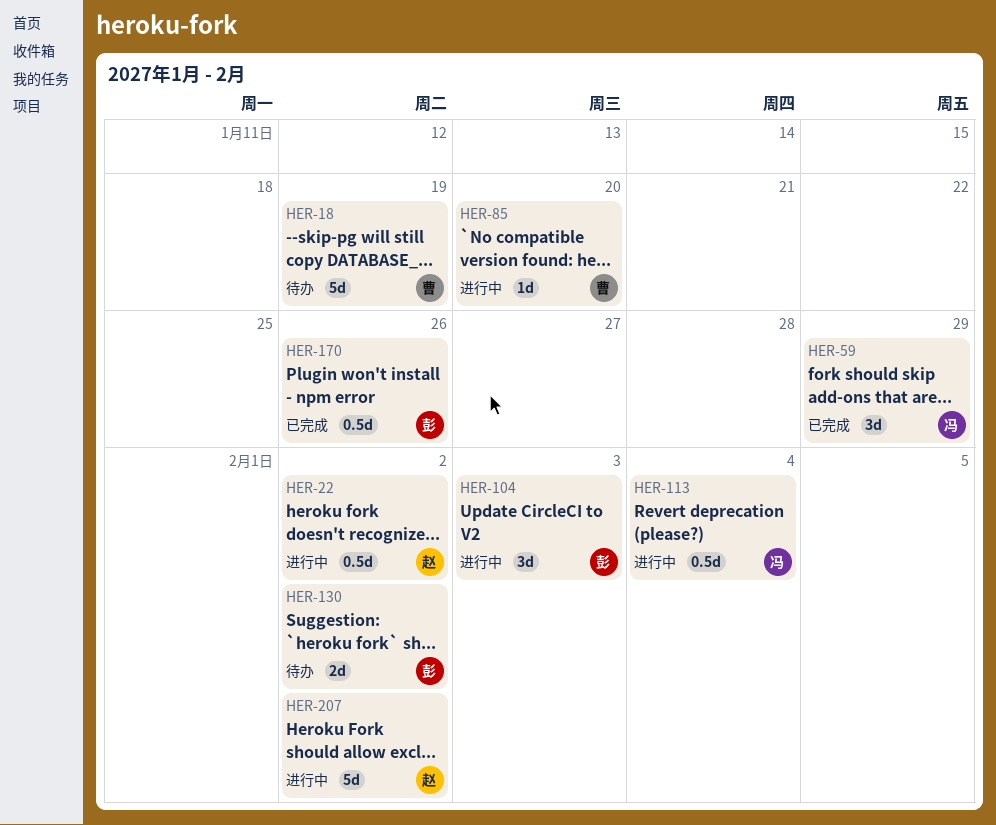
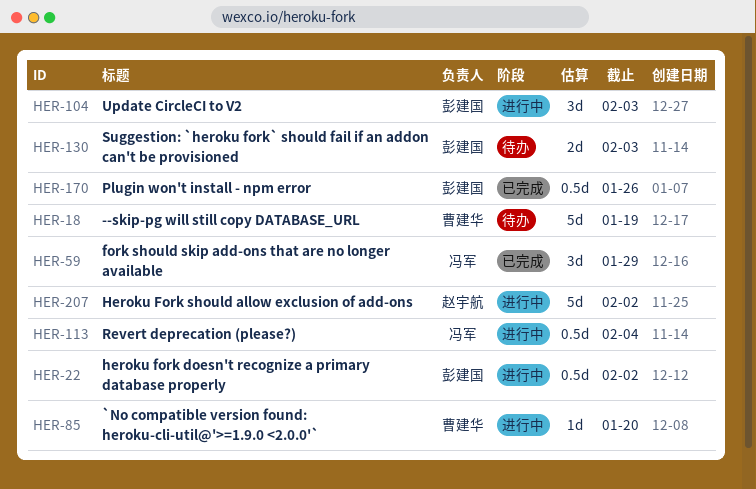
HER-22, owner: 赵宇航 -> 彭建国
HER-130, due: Feb 2 -> Feb 3

